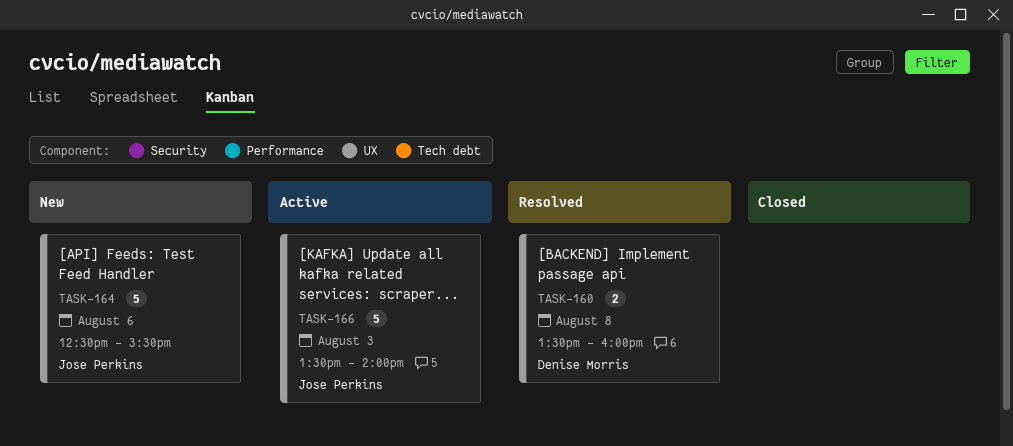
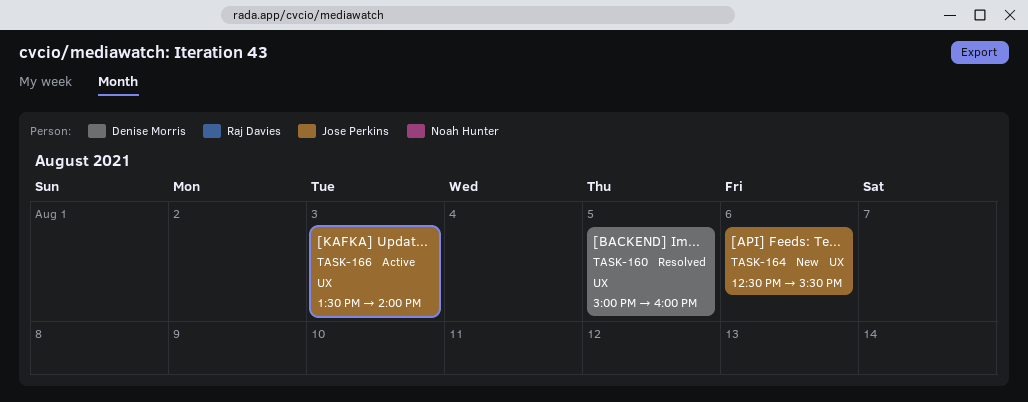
TASK-160, day: Aug 8 -> Aug 5
TASK-160, begins: 13:30 -> 15:00

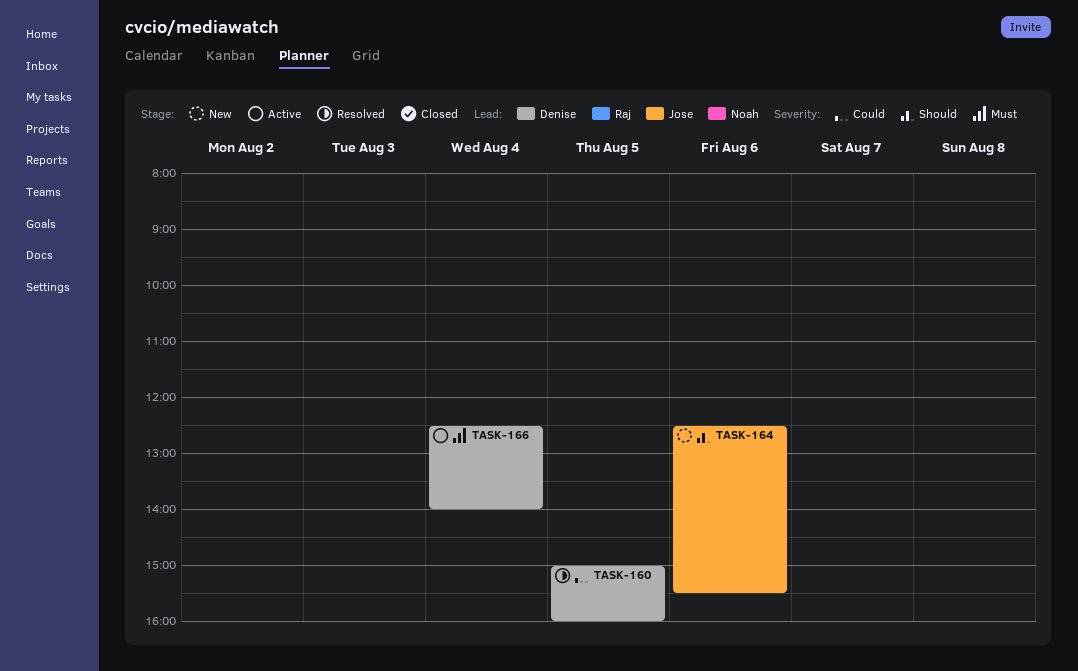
TASK-166, owner: Jose Perkins -> Denise Morris
TASK-166, day: Aug 3 -> Aug 4
TASK-166, begins: 13:30 -> 12:30

